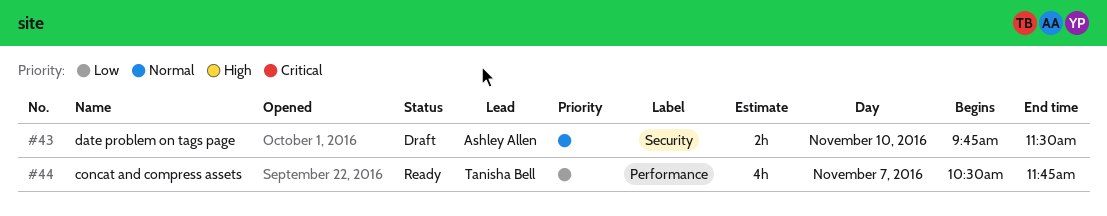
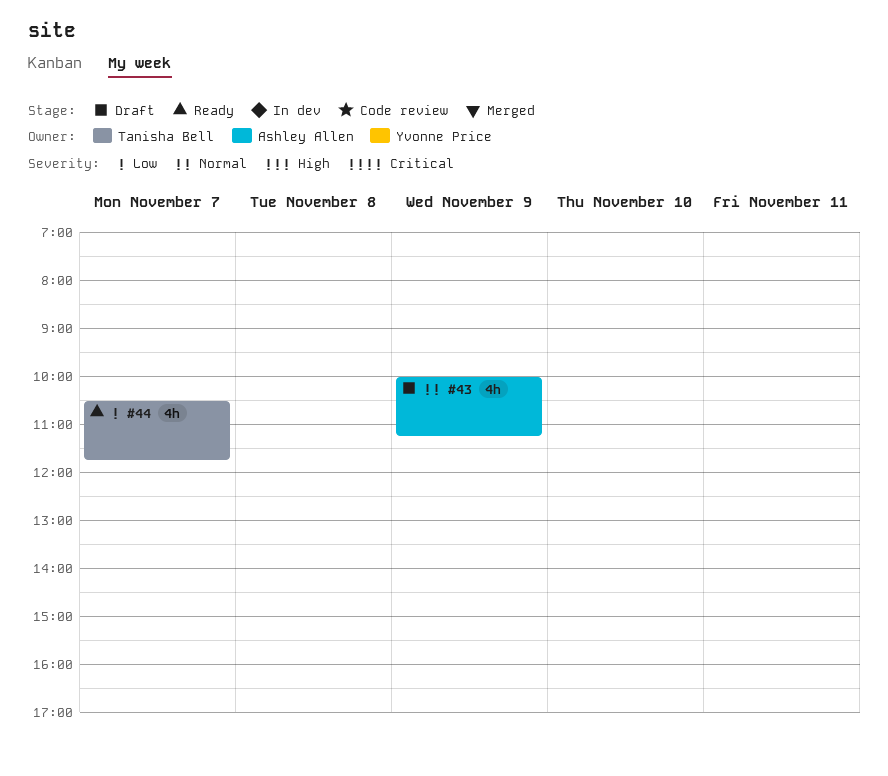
#43, estimate: 2h -> 4h
#43, day: Nov 10 -> Nov 9
#43, begins: 09:45 -> 10:00
#43, ends: 11:30 -> 11:15

